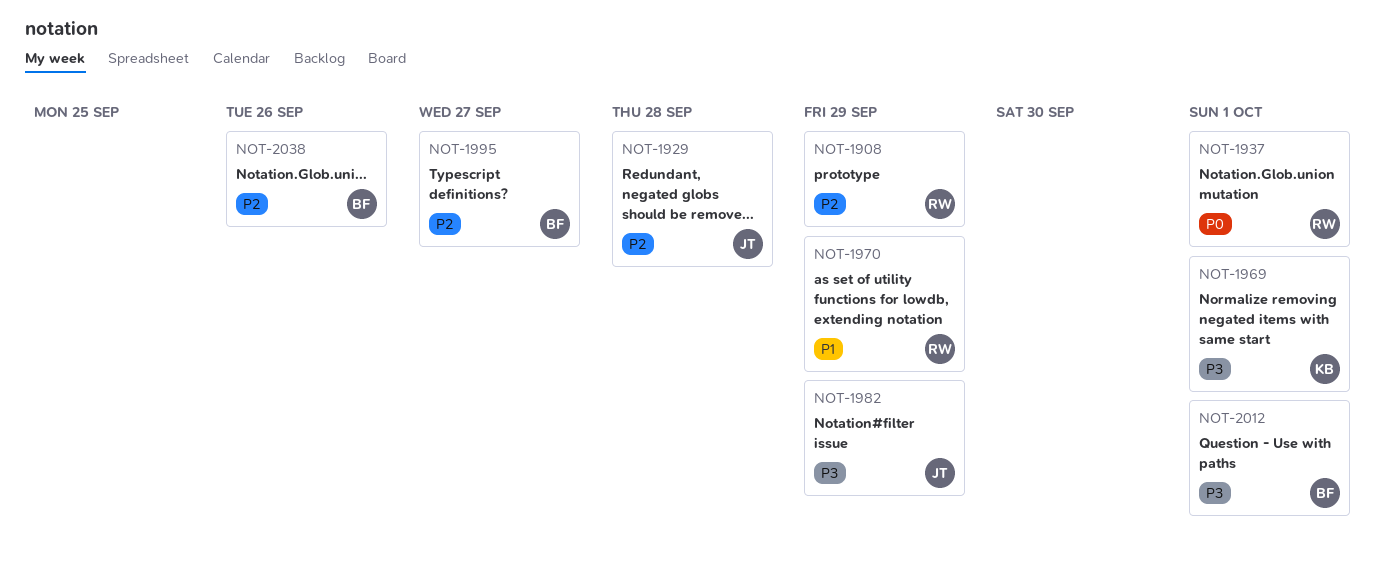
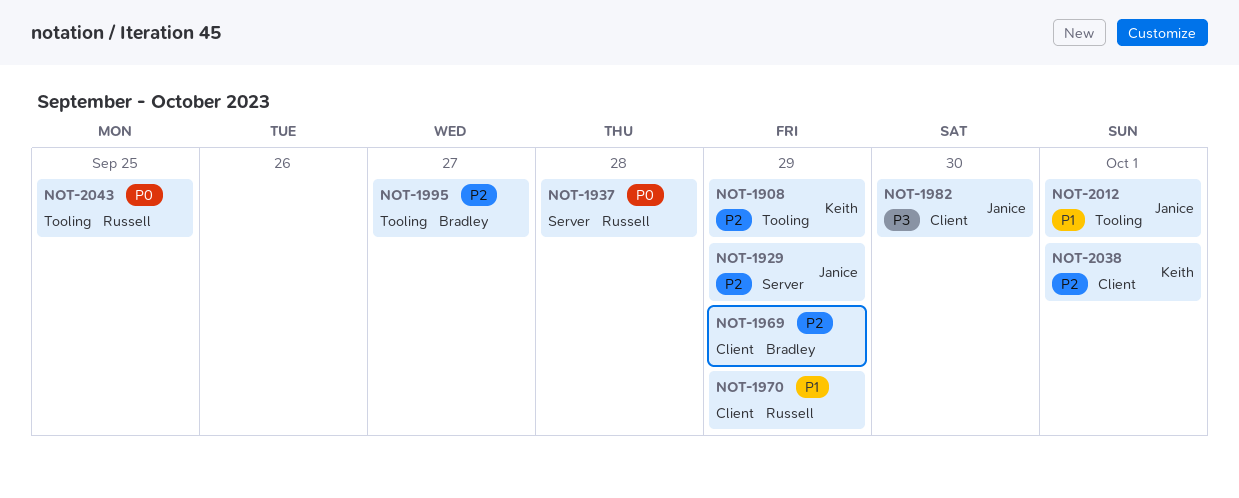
NOT-1908, owner: Russell -> Keith
NOT-1929, due: Sep 28 -> Sep 29
NOT-1937, due: Oct 1 -> Sep 28
NOT-1969, owner: Keith -> Bradley
NOT-1969, priority: P3 -> P2
NOT-1969, due: Oct 1 -> Sep 29
NOT-1982, due: Sep 29 -> Sep 30
NOT-2012, owner: Bradley -> Janice
NOT-2012, priority: P3 -> P1
NOT-2038, owner: Bradley -> Keith
NOT-2038, due: Sep 26 -> Oct 1
NOT-2043: none -> present

